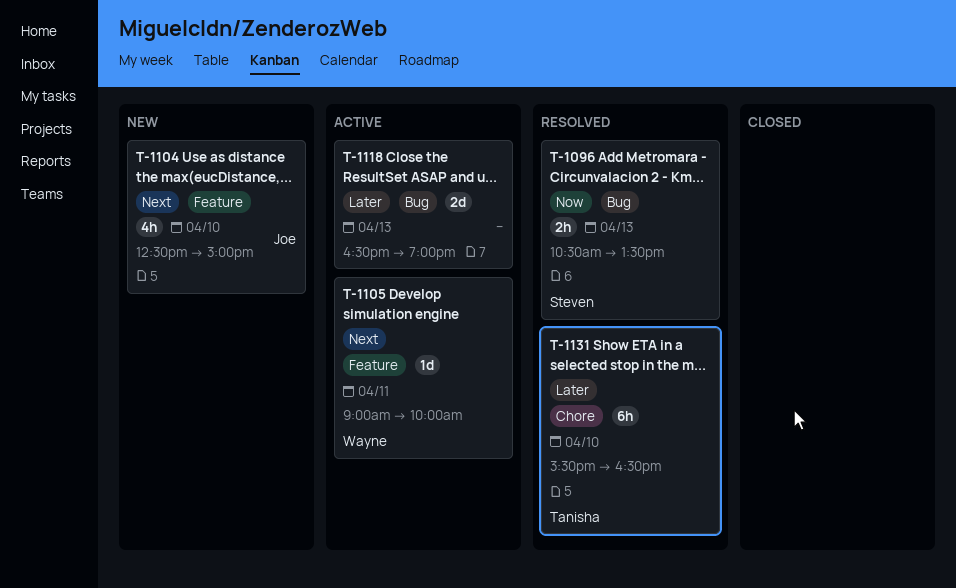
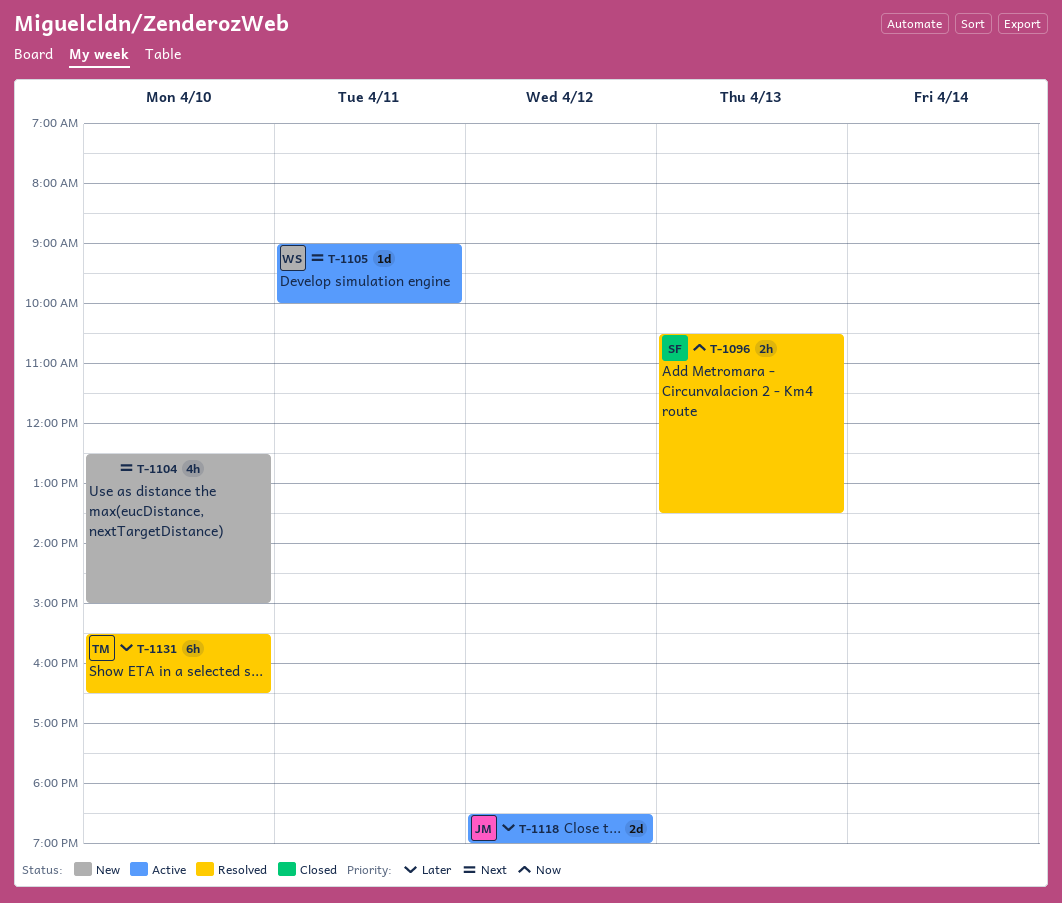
T-1104, owner: Joe -> none
T-1118, owner: none -> Joe
T-1118, day: Apr 13 -> Apr 12
T-1118, begins: 16:30 -> 18:30

